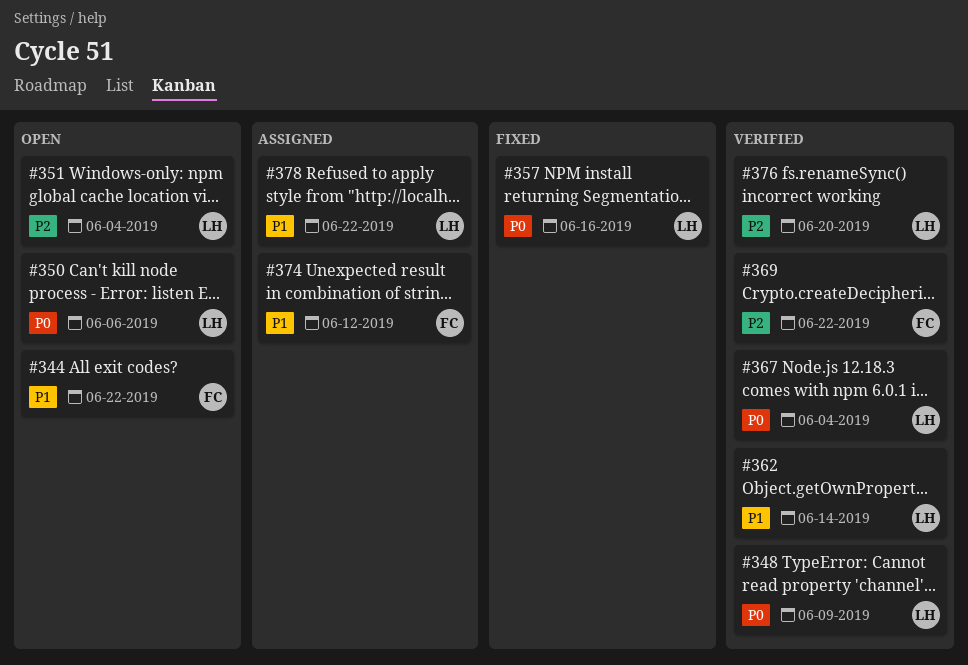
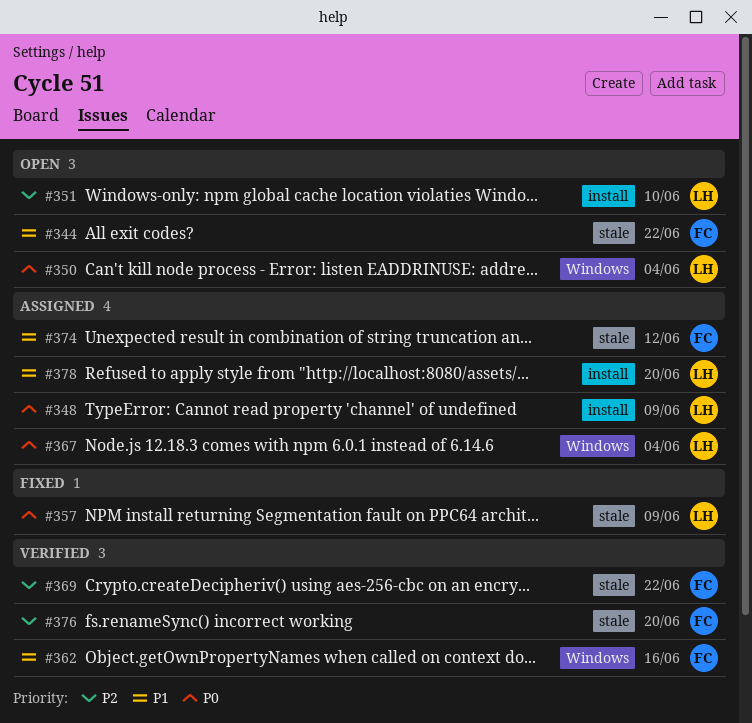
#348, status: Verified -> Assigned
#350, due: Jun 6 -> Jun 4
#351, due: Jun 4 -> Jun 10
#357, due: Jun 16 -> Jun 9
#362, owner: LH -> FC
#362, due: Jun 14 -> Jun 16
#367, status: Verified -> Assigned
#376, owner: LH -> FC
#378, due: Jun 22 -> Jun 20

